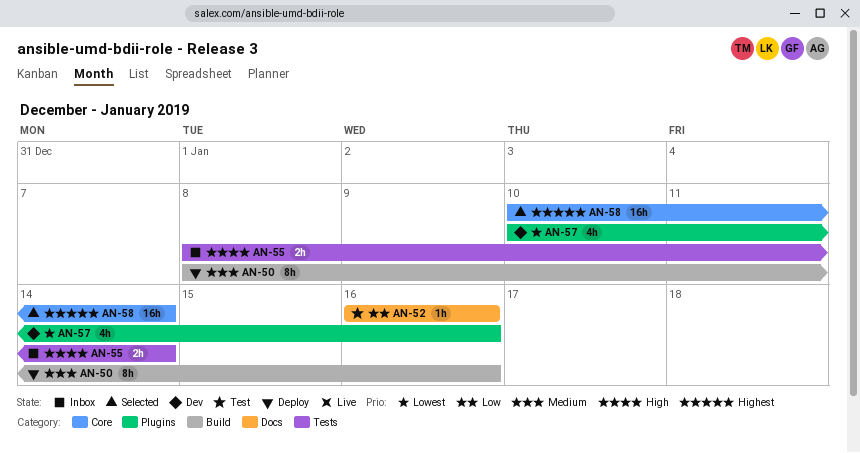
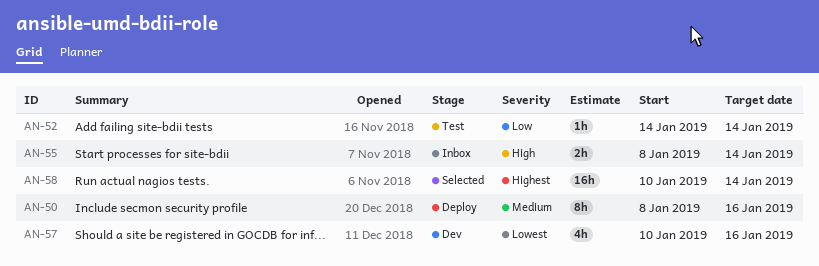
AN-52, start: Jan 16 -> Jan 14
AN-52, due: Jan 16 -> Jan 14

